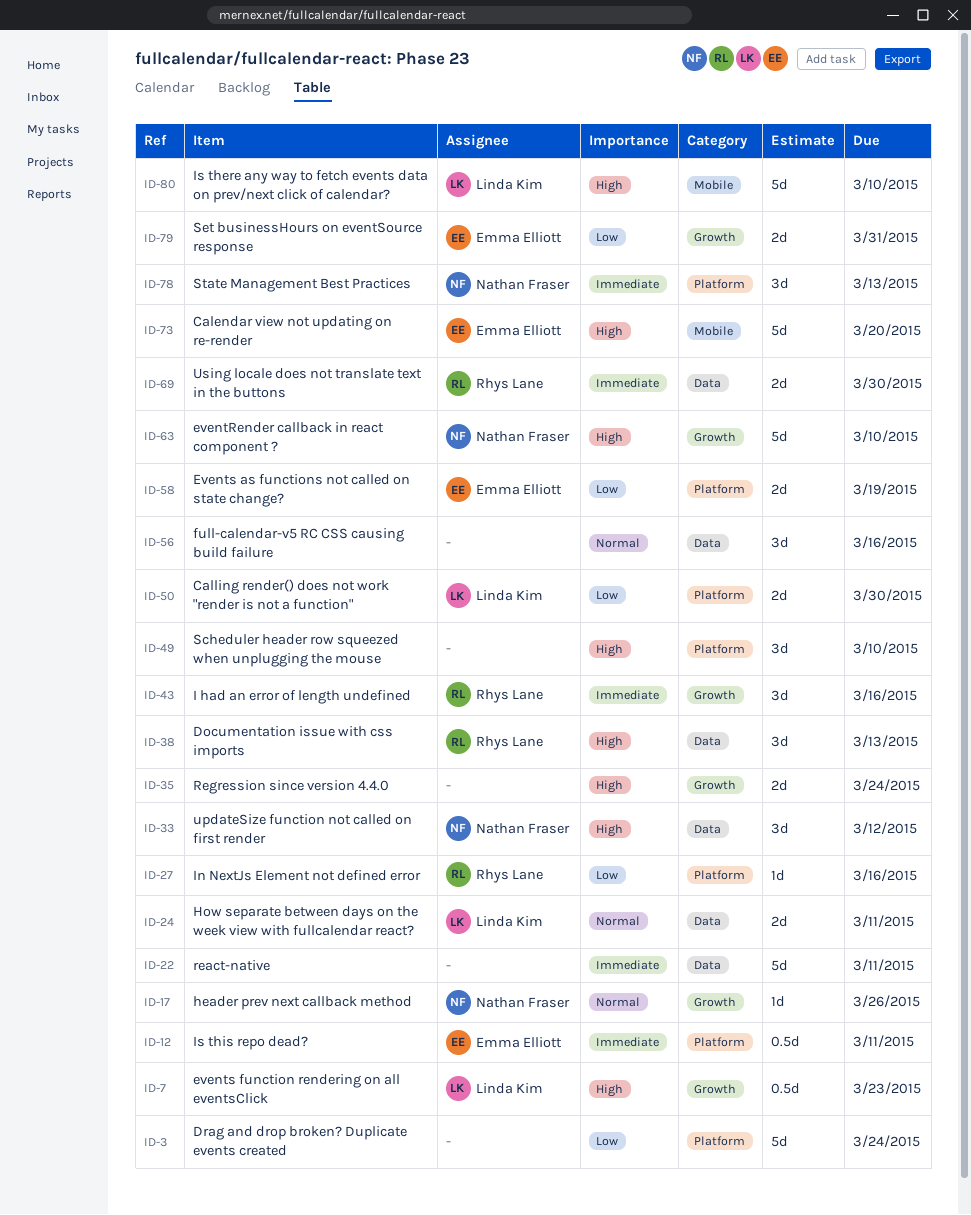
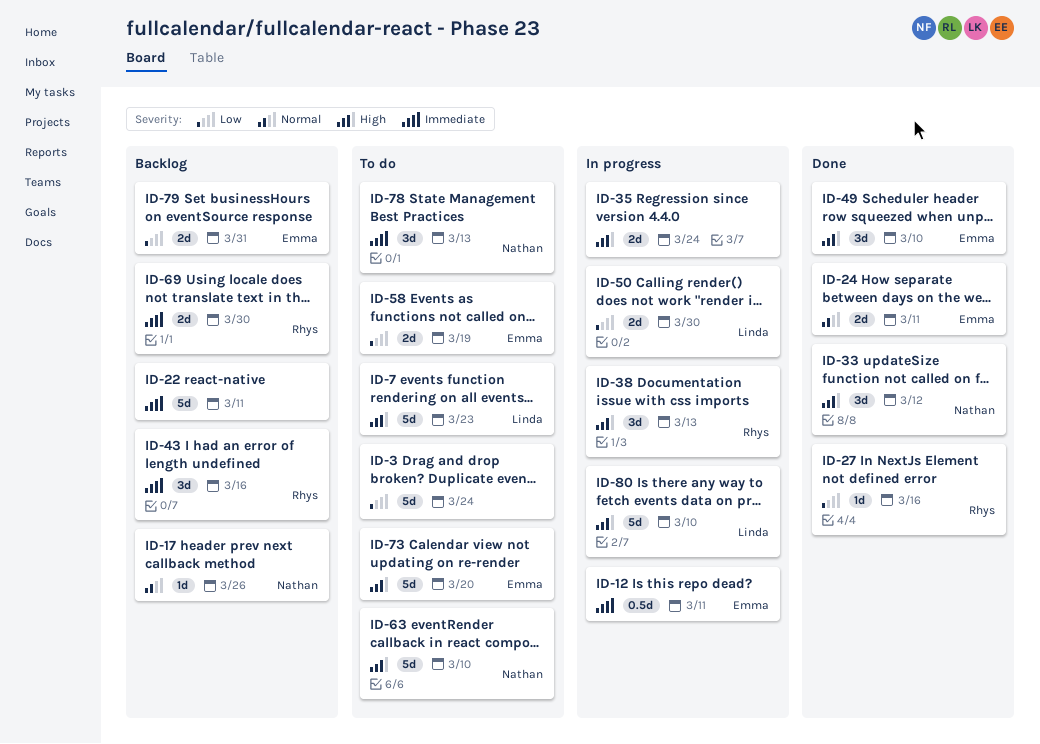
ID-7, estimate: 0.5d -> 5d
ID-24, owner: Linda Kim -> Emma Elliott
ID-49, owner: none -> Emma Elliott
ID-56: present -> none

